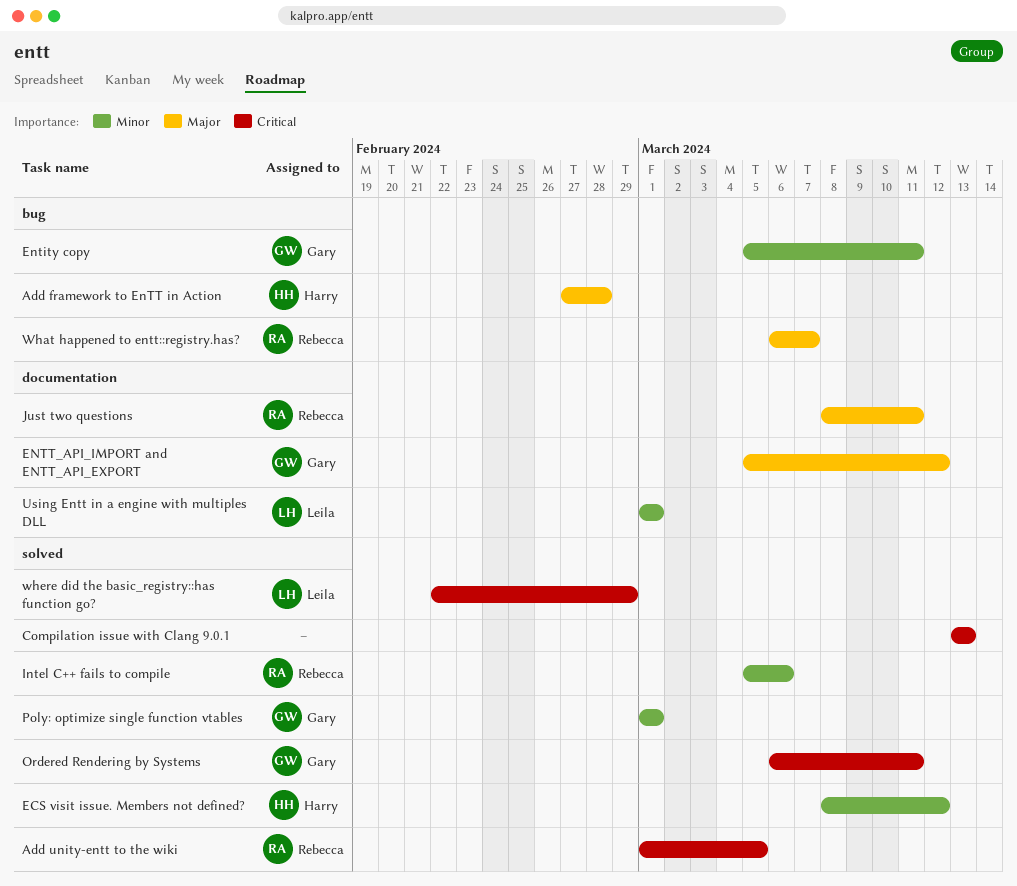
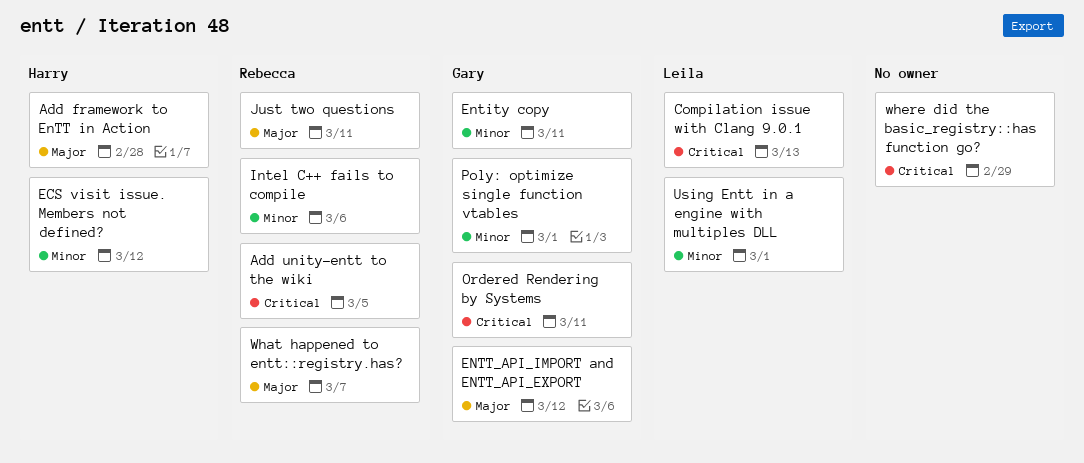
Compilation issue with Clang 9.0.1, owner: none -> Leila
where did the basic_registry::has function go?, owner: Leila -> none

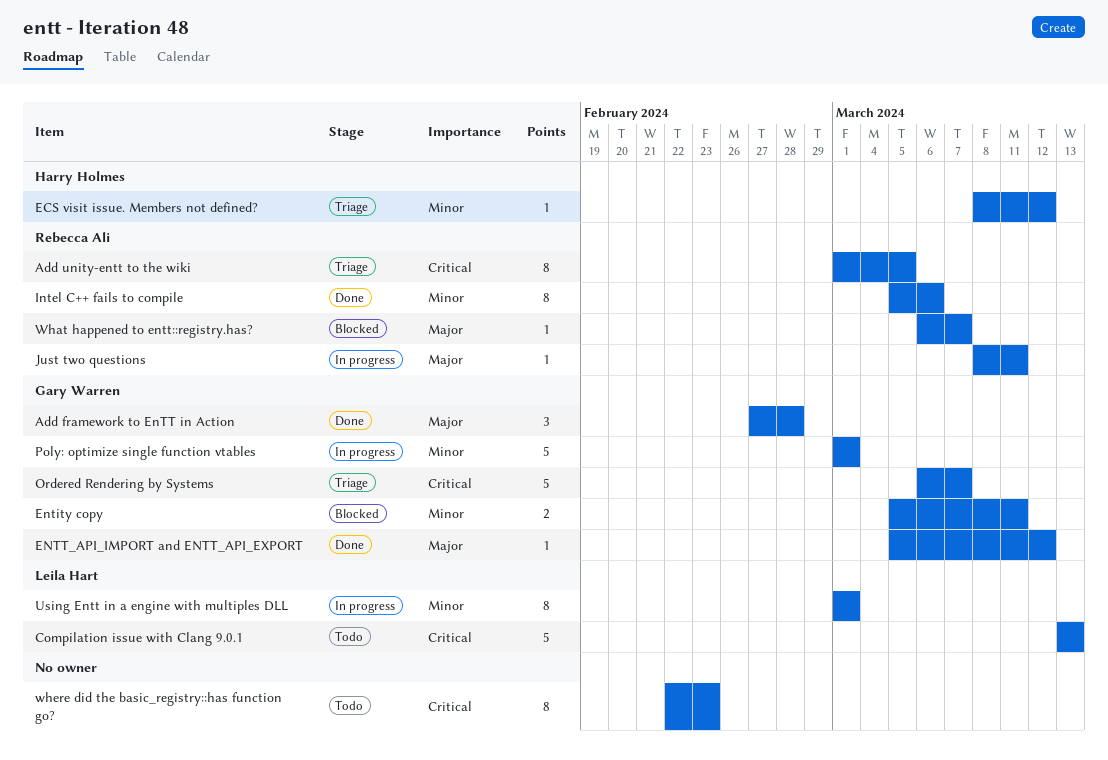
Add framework to EnTT in Action, owner: Harry Holmes -> Gary Warren
Ordered Rendering by Systems, due: Mar 11 -> Mar 7
where did the basic_registry::has function go?, due: Feb 29 -> Feb 23

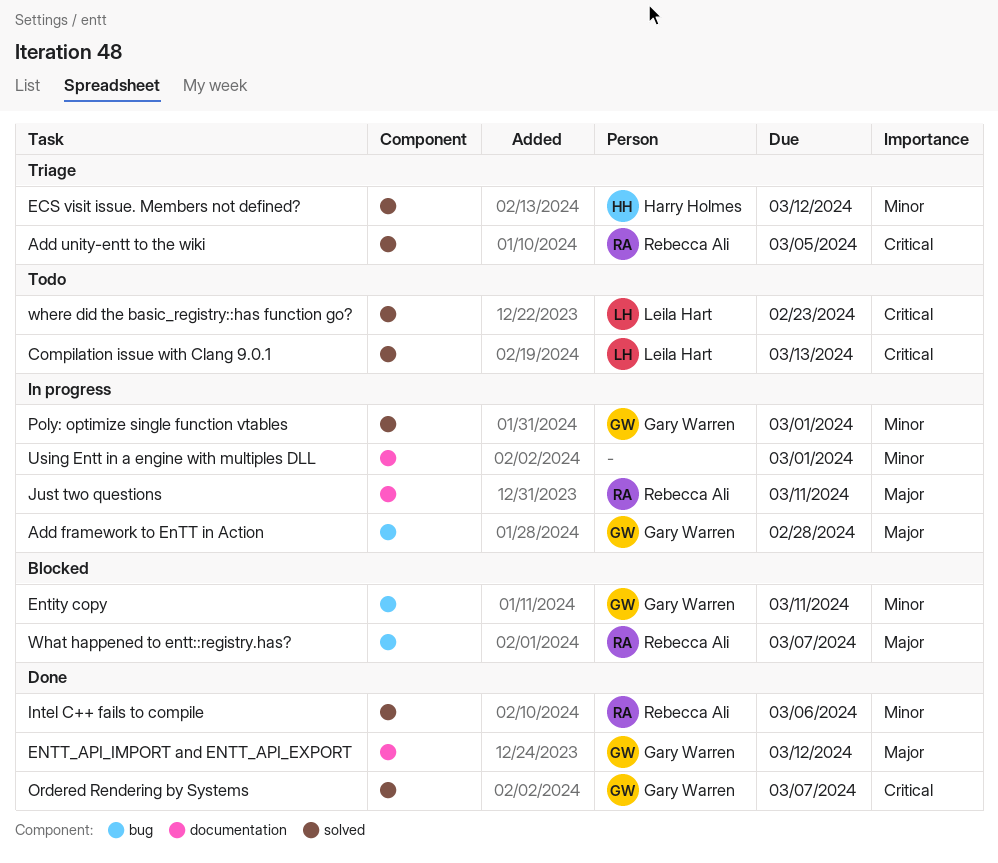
Add framework to EnTT in Action, status: Done -> In progress
Ordered Rendering by Systems, status: Triage -> Done
Using Entt in a engine with multiples DLL, owner: Leila Hart -> none
where did the basic_registry::has function go?, owner: none -> Leila Hart

